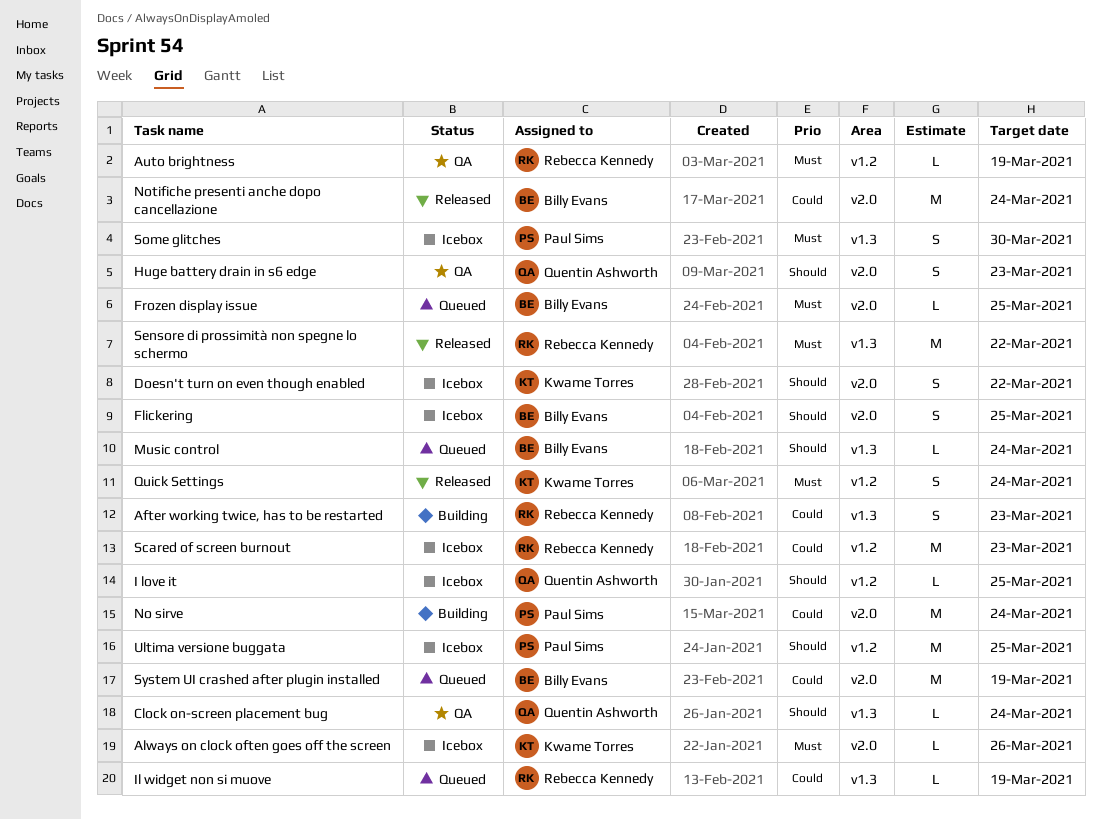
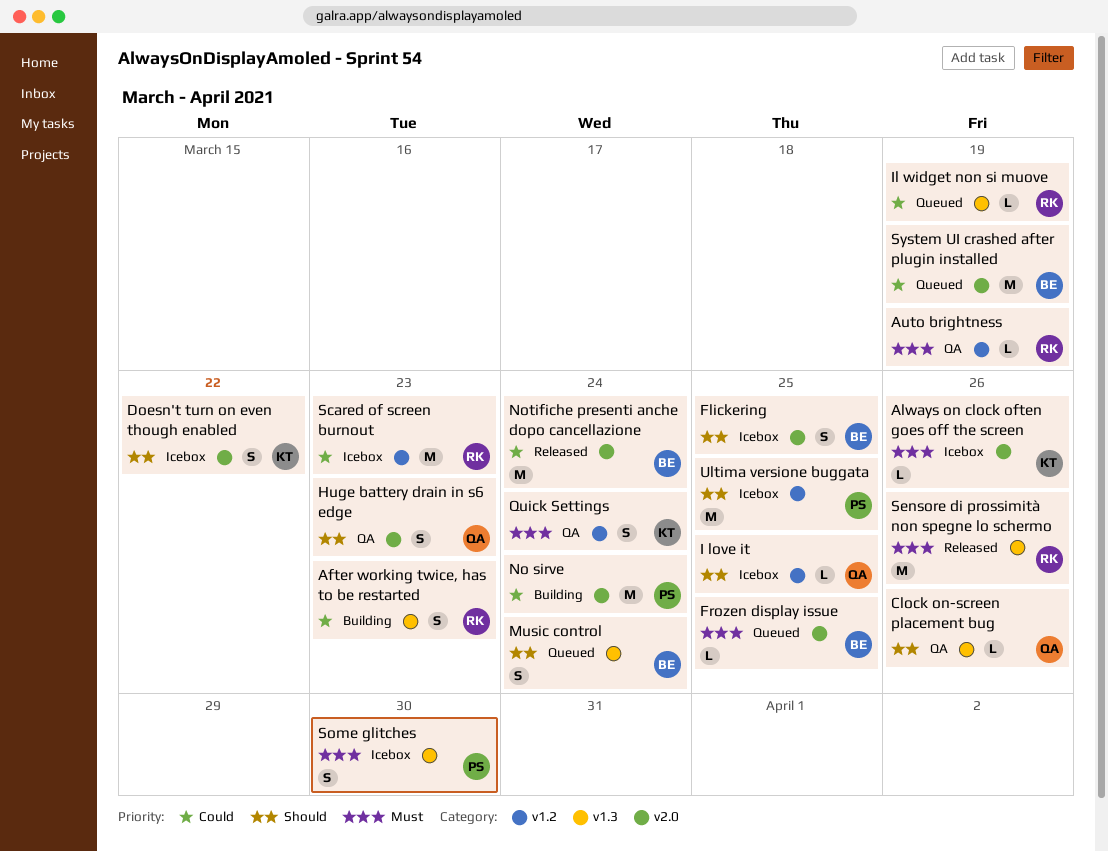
Clock on-screen placement bug, due: Mar 24 -> Mar 26
Music control, estimate: L -> S
Quick Settings, status: Released -> QA
Sensore di prossimità non spegne lo schermo, due: Mar 22 -> Mar 26

